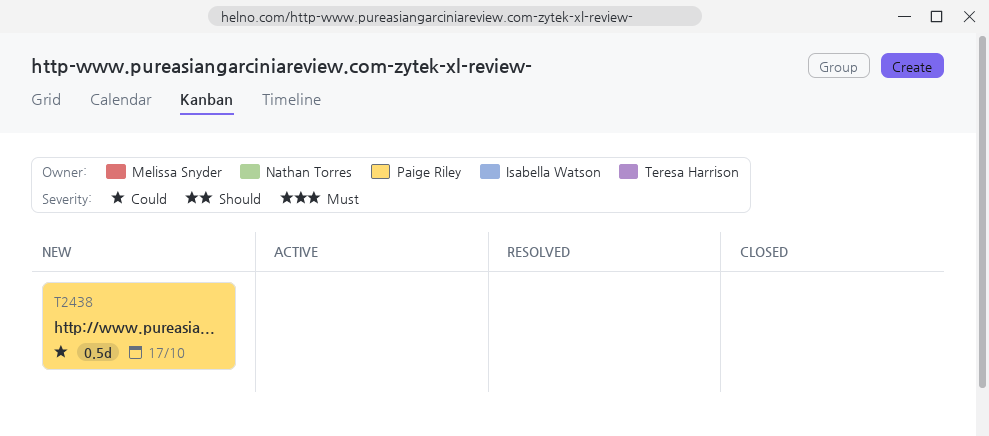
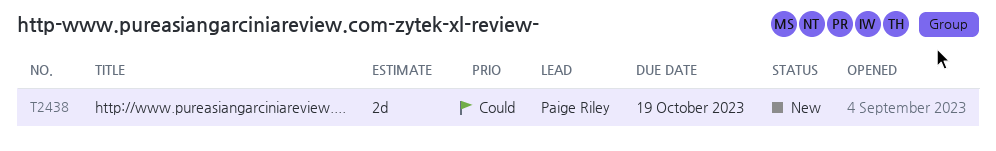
T2438, estimate: 0.5d -> 2d
T2438, due: Oct 17 -> Oct 19

